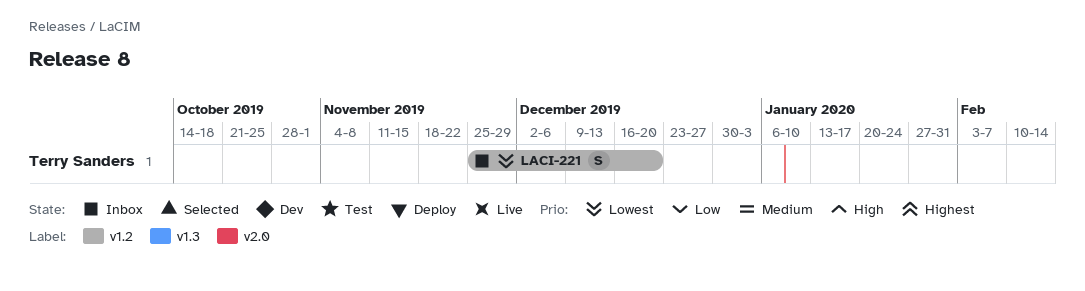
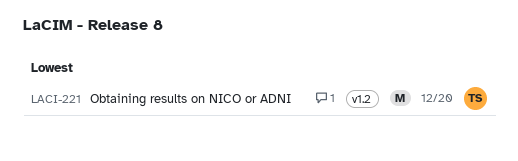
LACI-221, estimate: S -> M

